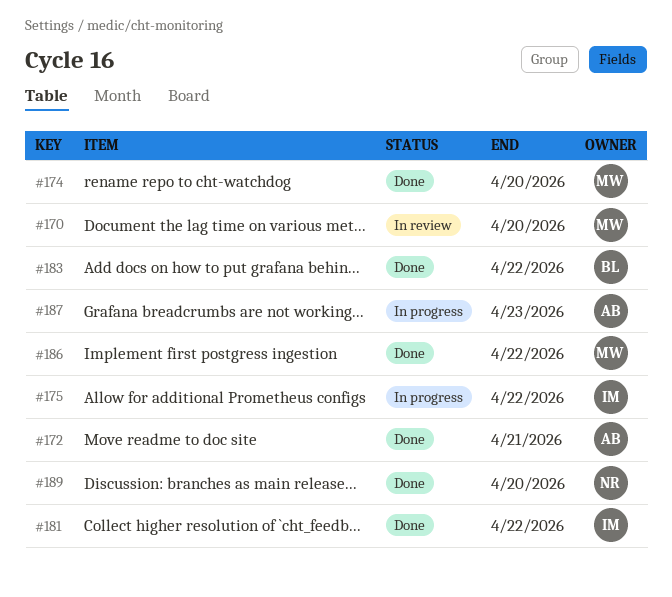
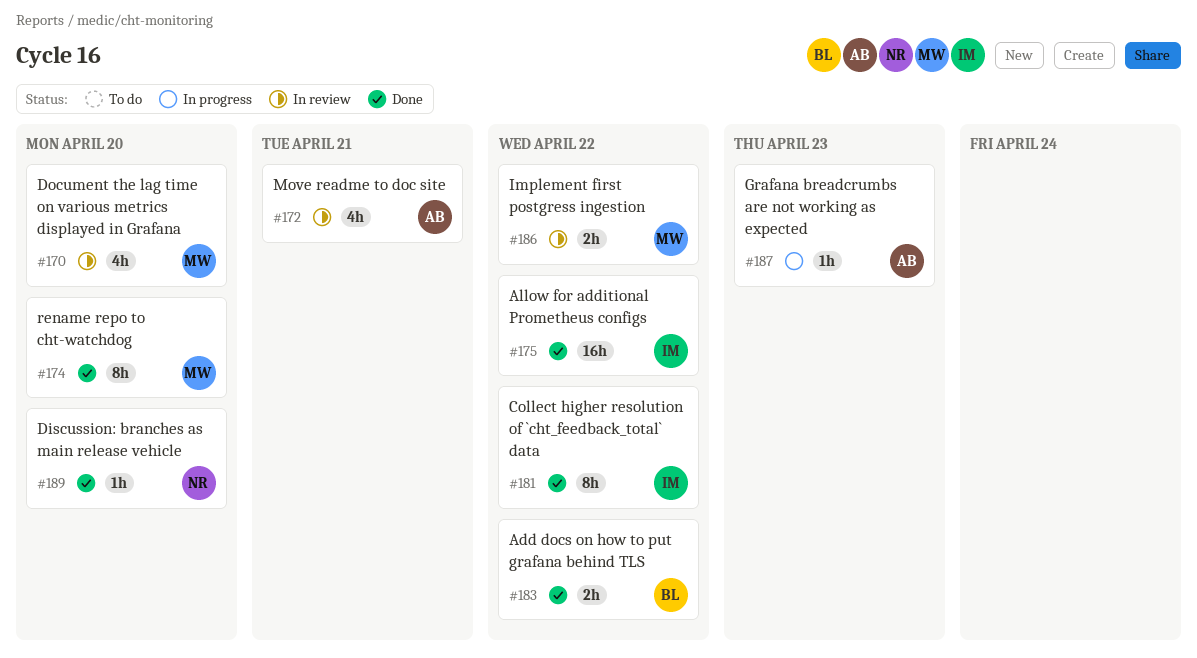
#172, status: Done -> In review
#175, status: In progress -> Done
#186, status: Done -> In review

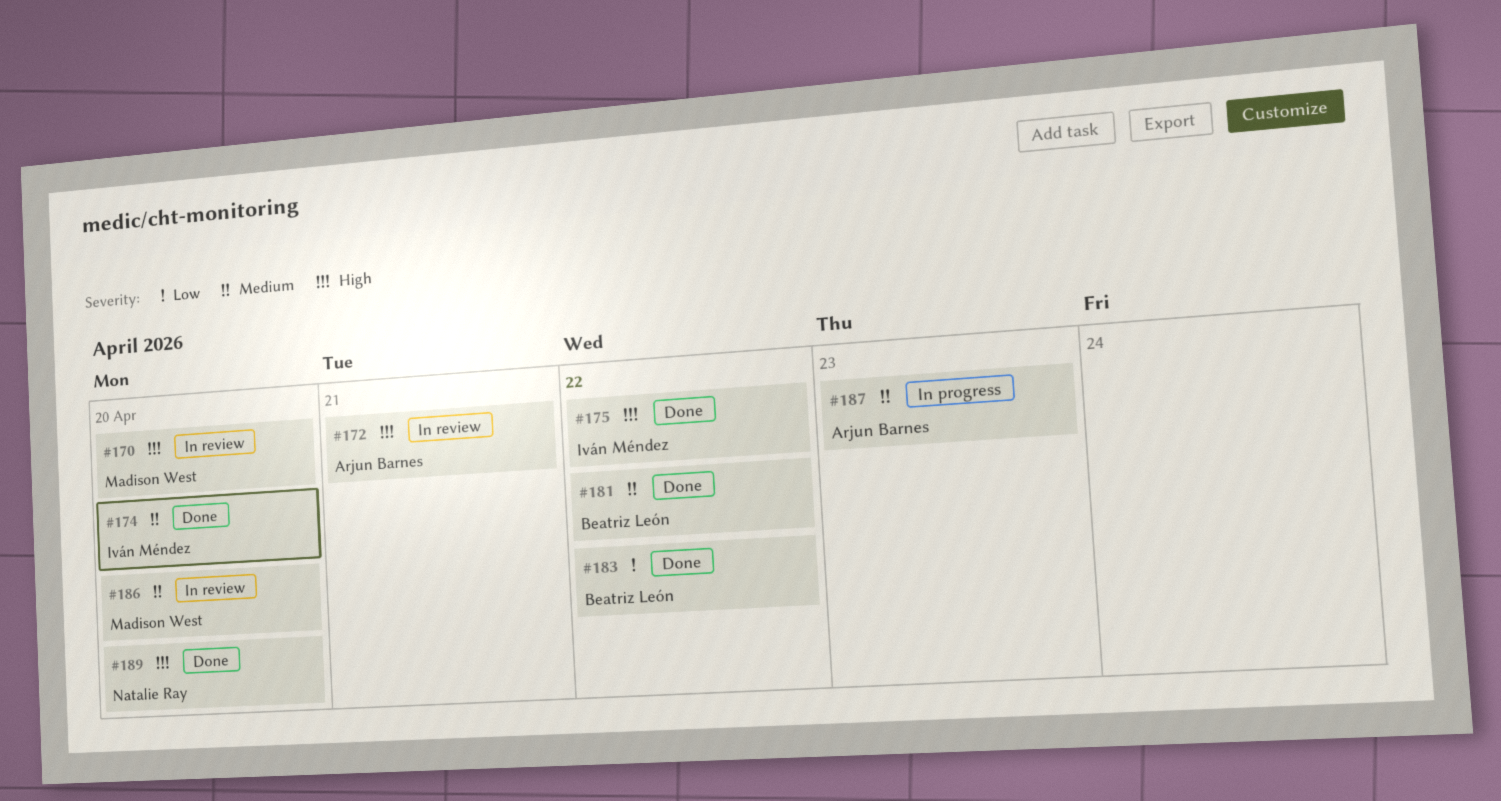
#174, owner: Madison West -> Iván Méndez
#181, owner: Iván Méndez -> Beatriz León
#186, due: Apr 22 -> Apr 20

